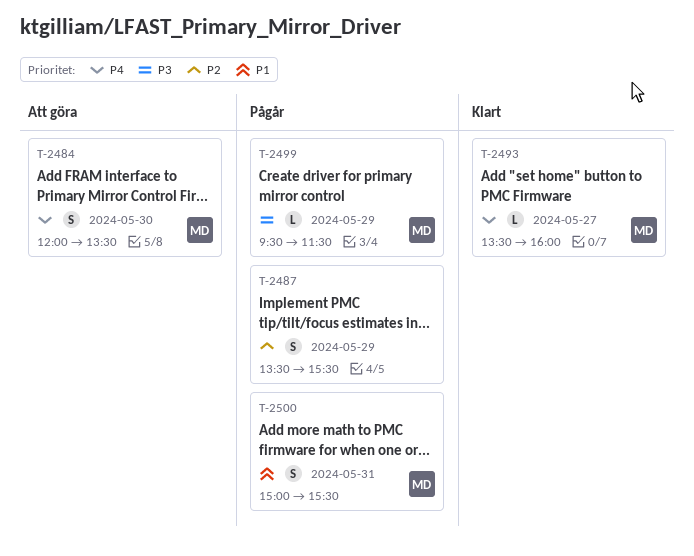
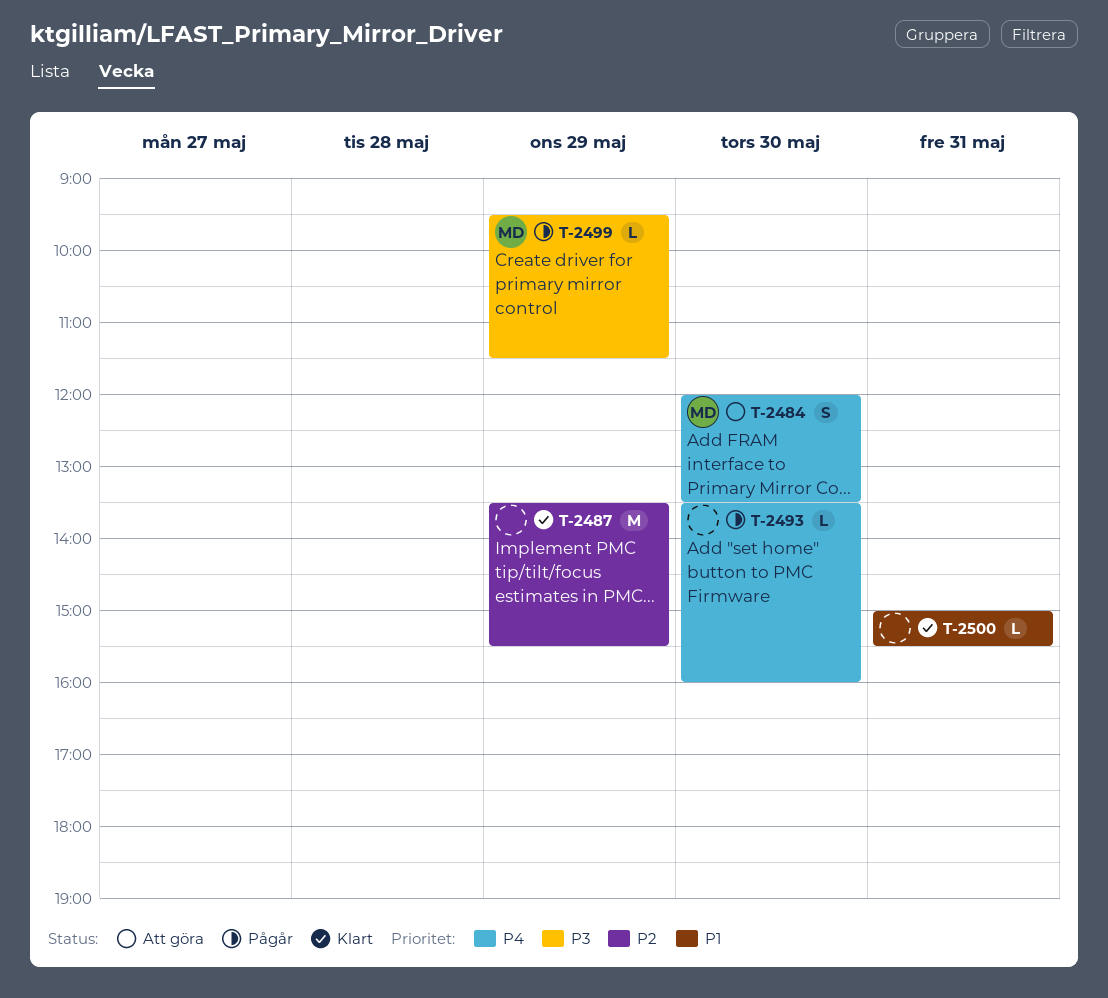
T-2487, status: Pågår -> Klart
T-2487, estimate: S -> M
T-2493, status: Klart -> Pågår
T-2493, owner: MD -> none
T-2493, day: May 27 -> May 30
T-2500, status: Pågår -> Klart
T-2500, owner: MD -> none
T-2500, estimate: S -> L

